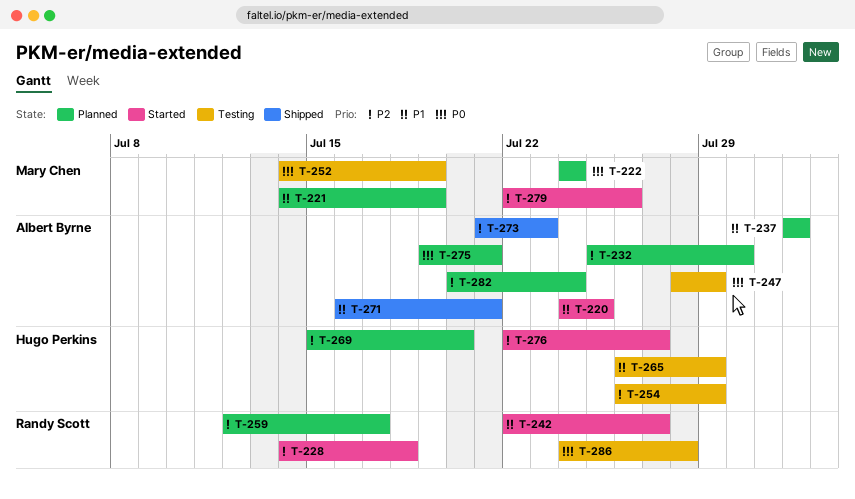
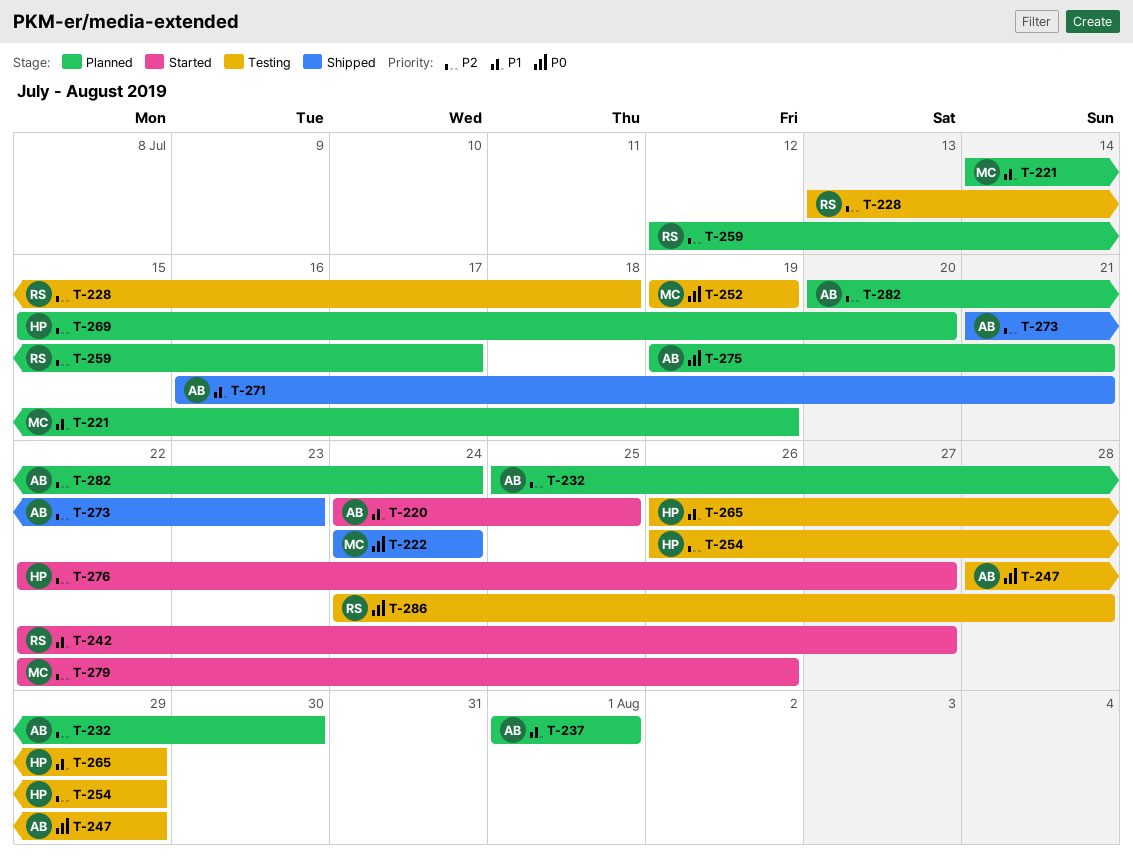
T-222, status: Planned -> Shipped
T-228, status: Started -> Testing
T-228, start: Jul 14 -> Jul 13
T-252, start: Jul 14 -> Jul 19

